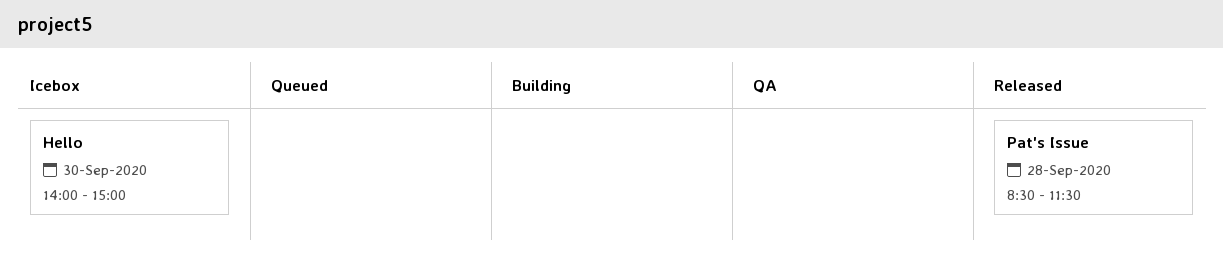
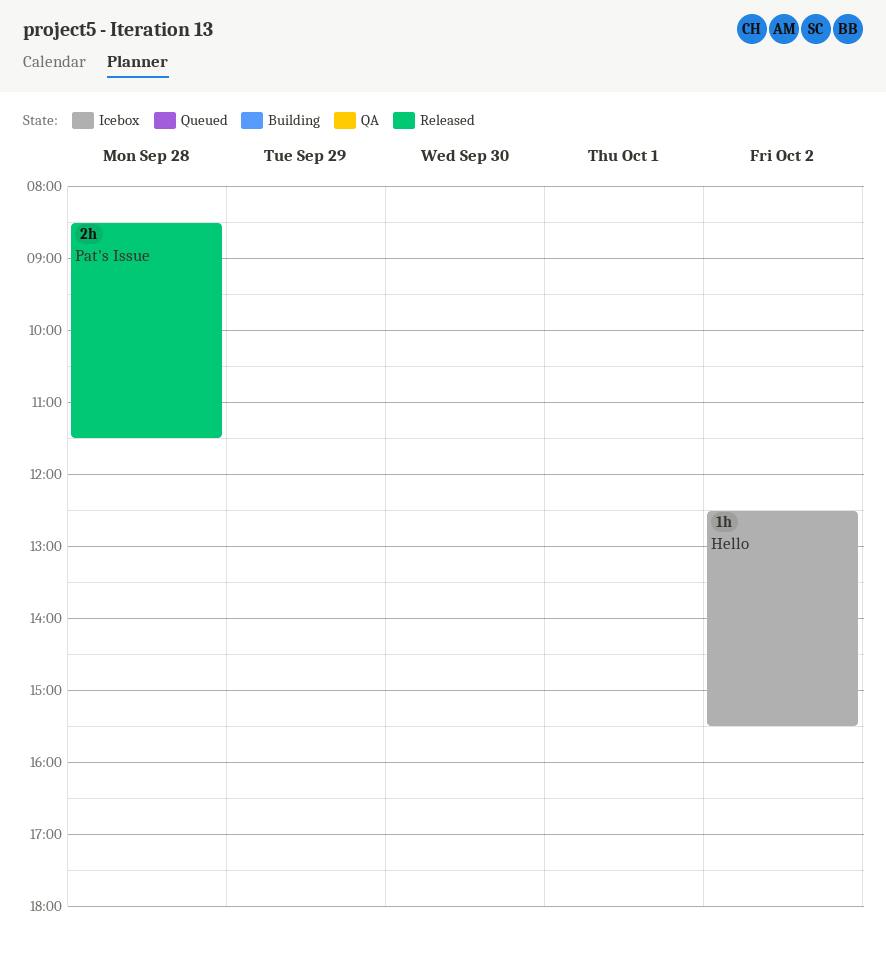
Hello, day: Sep 30 -> Oct 2
Hello, begins: 14:00 -> 12:30
Hello, ends: 15:00 -> 15:30

